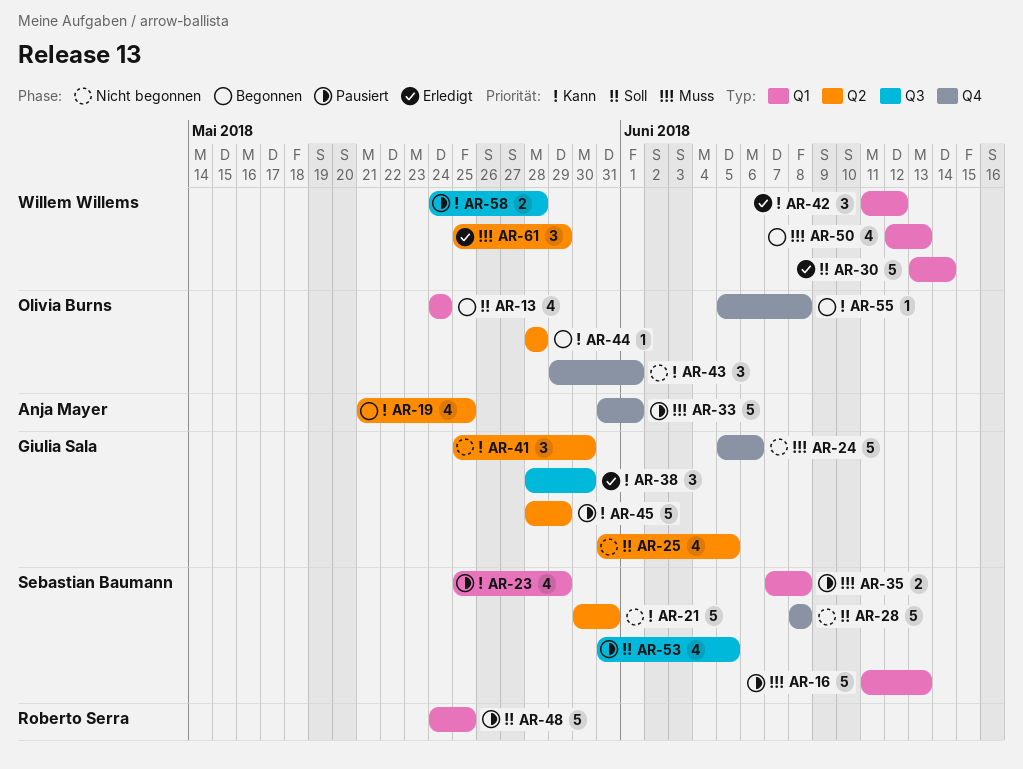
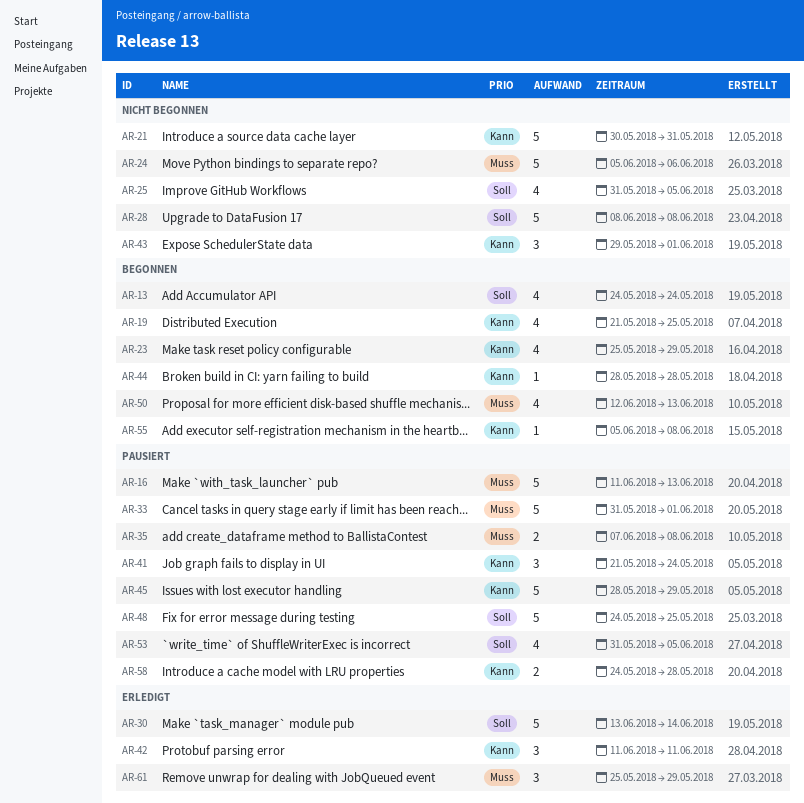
AR-23, status: Pausiert -> Begonnen
AR-38: present -> none
AR-41, status: Nicht begonnen -> Pausiert
AR-41, start: May 25 -> May 21
AR-41, due: May 30 -> May 24
AR-42, due: Jun 12 -> Jun 11

